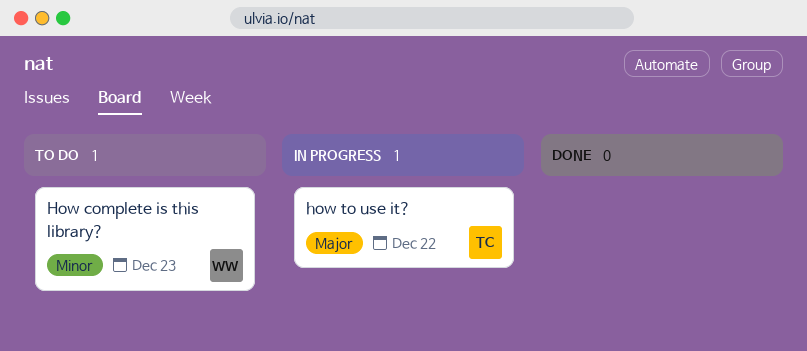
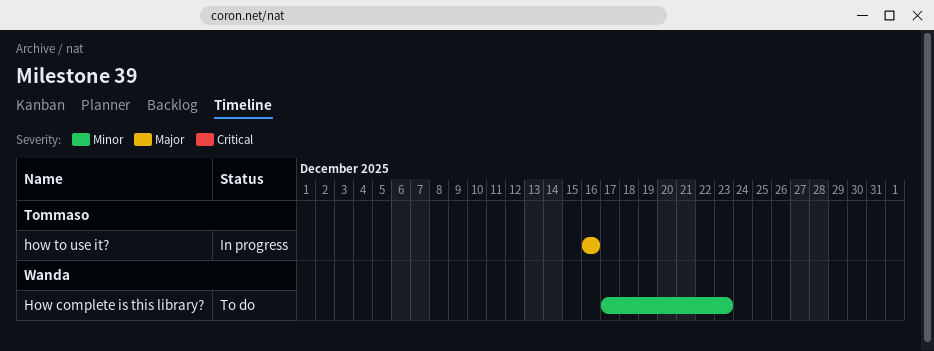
how to use it?, due: Dec 22 -> Dec 16

